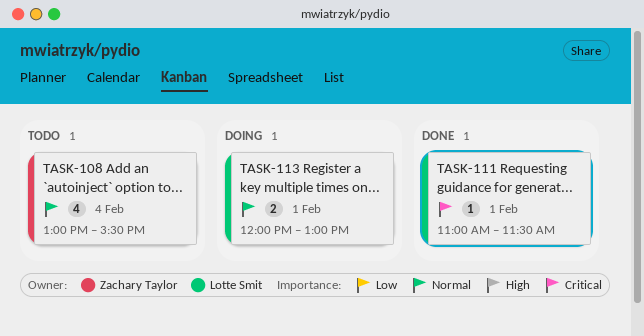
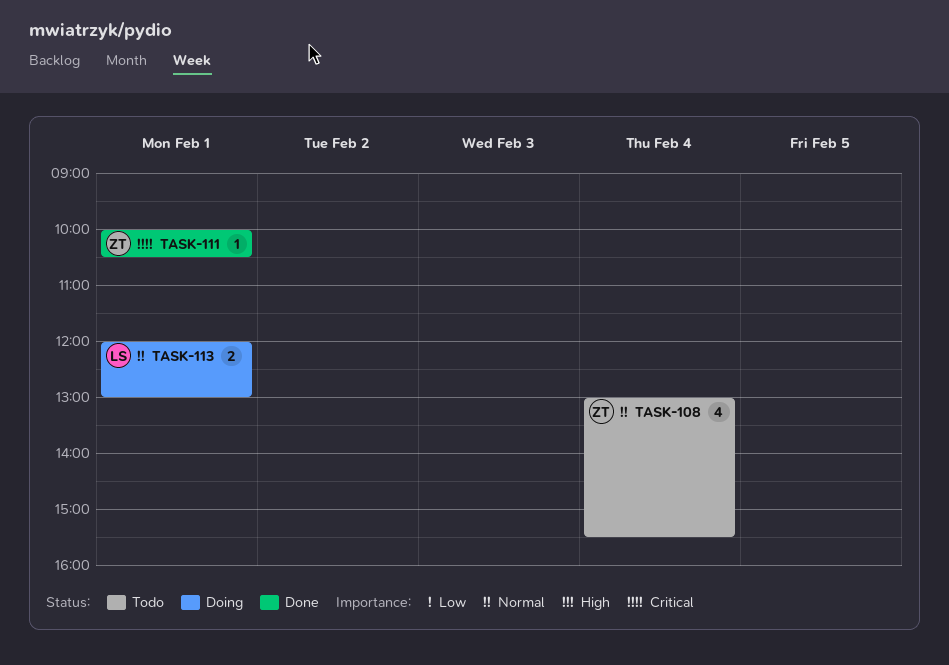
TASK-111, owner: Lotte Smit -> Zachary Taylor
TASK-111, begins: 11:00 -> 10:00
TASK-111, ends: 11:30 -> 10:30

